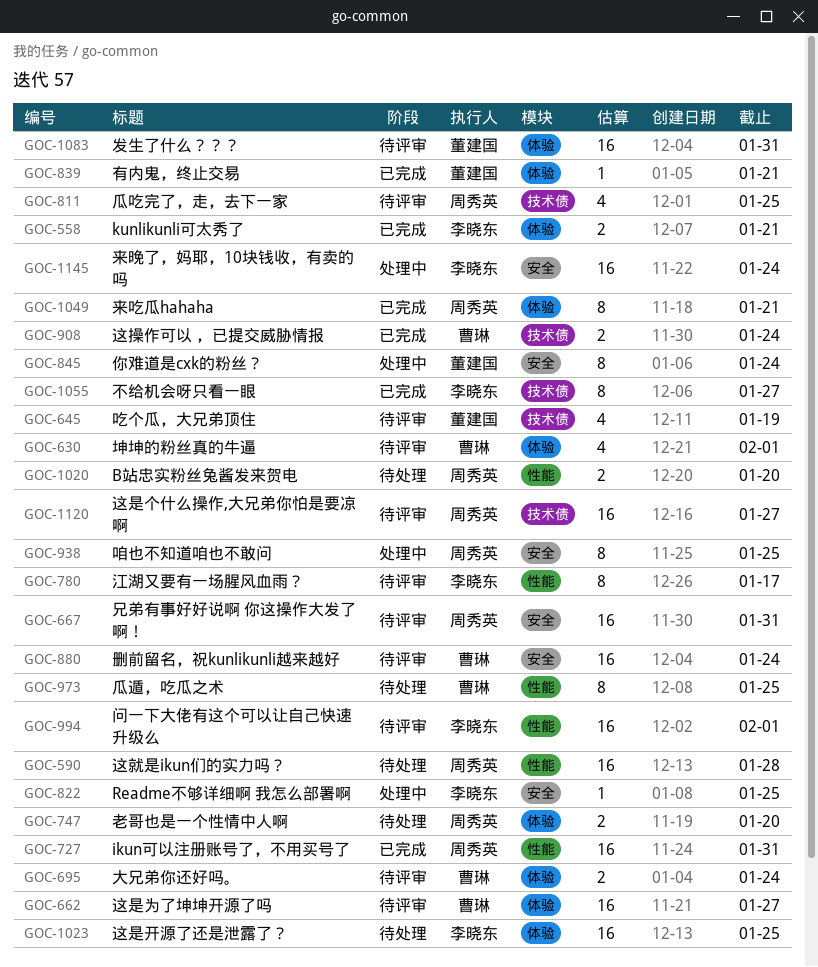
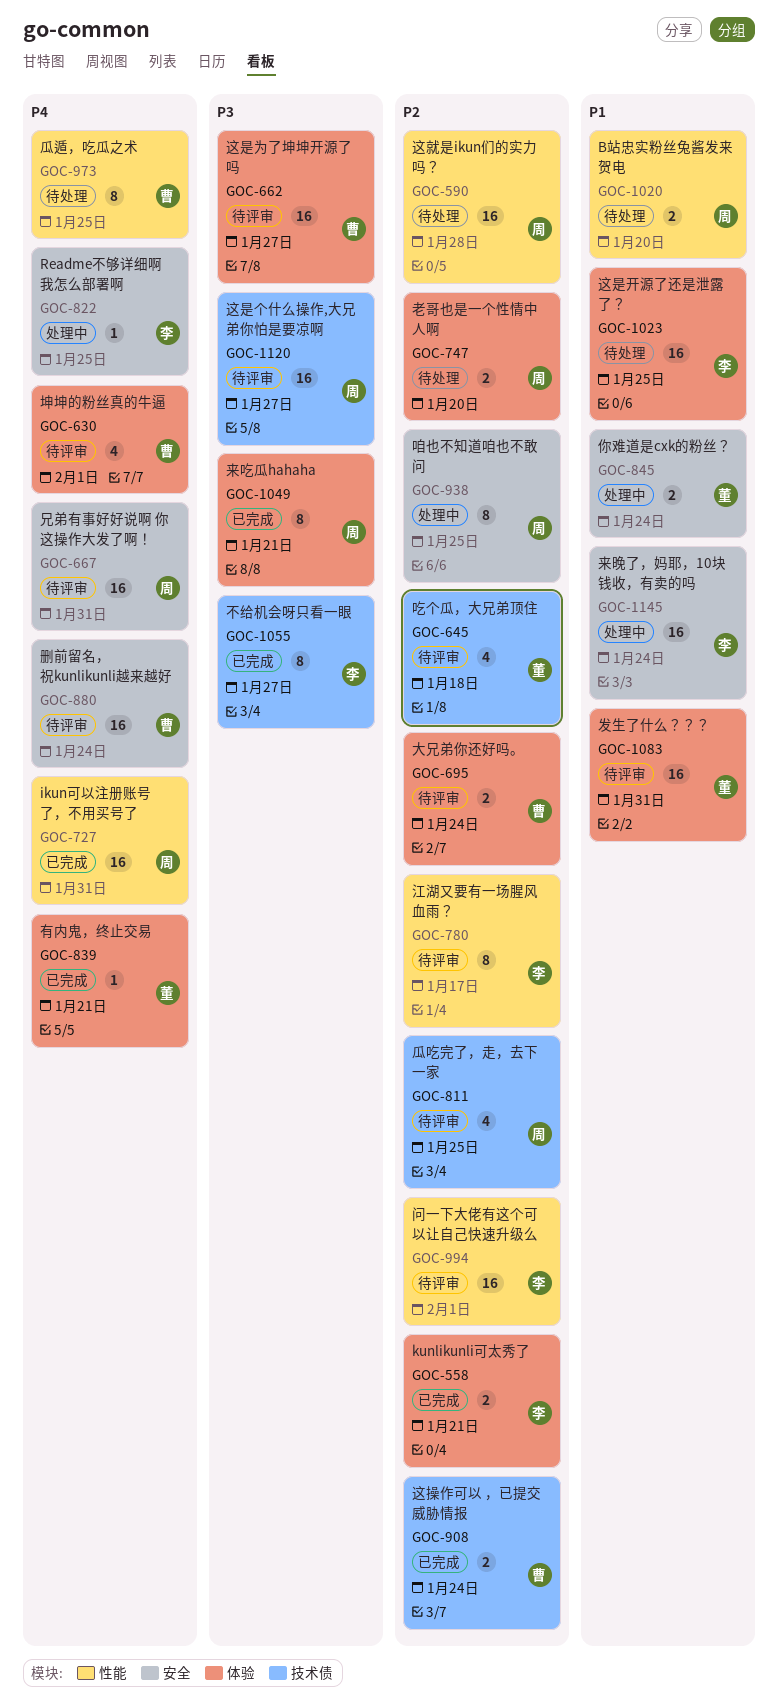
GOC-645, due: Jan 19 -> Jan 18
GOC-845, estimate: 8 -> 2

